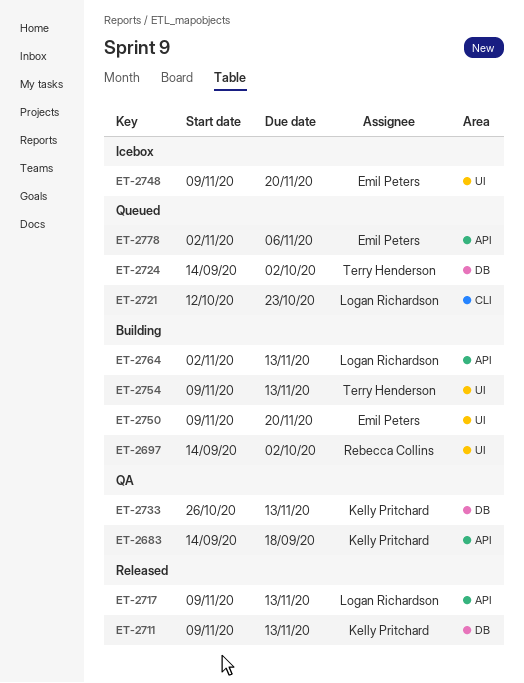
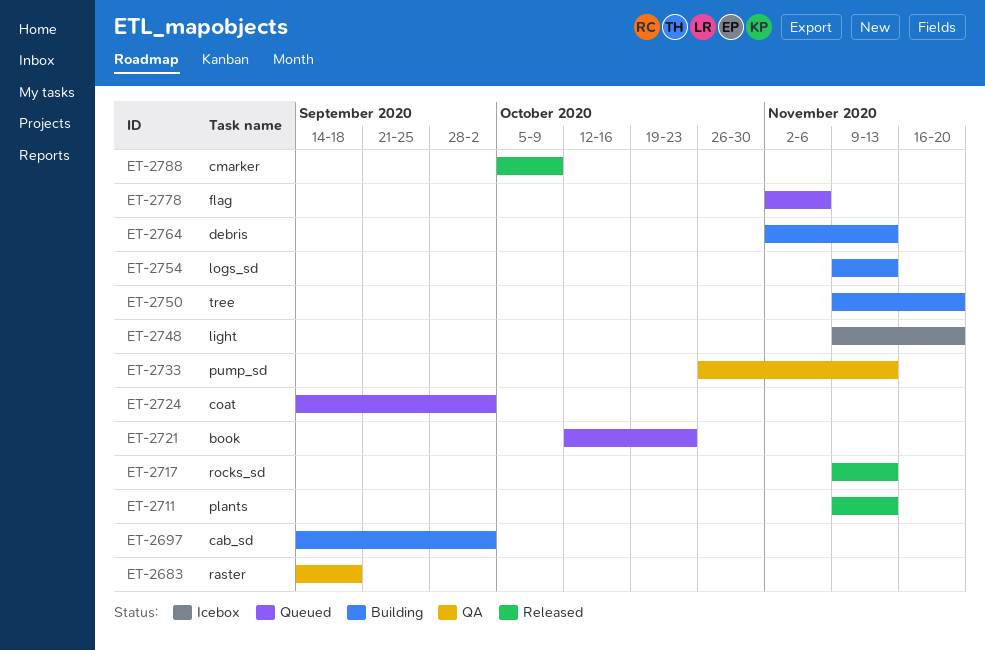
ET-2788: none -> present

